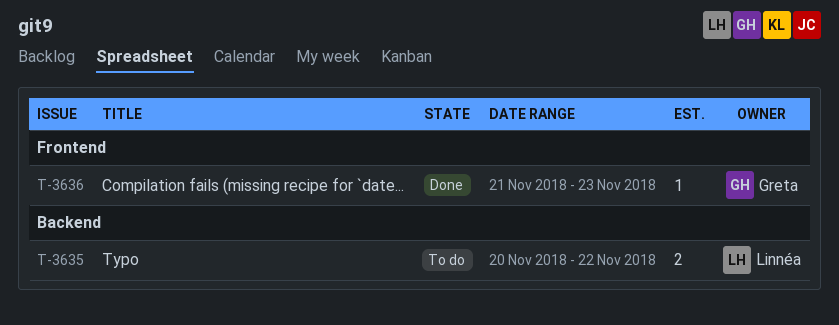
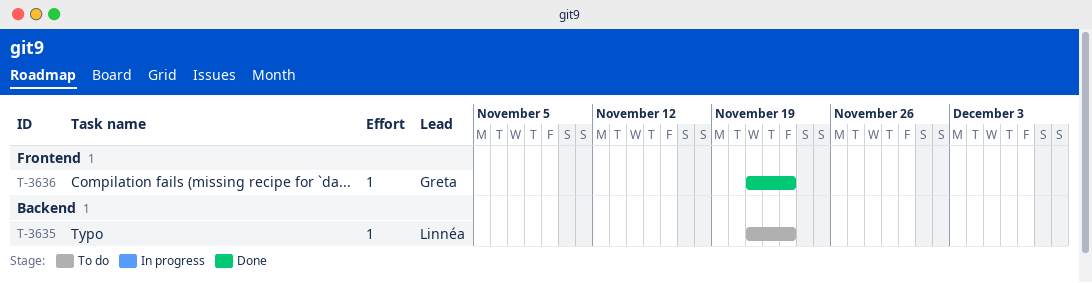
T-3635, estimate: 2 -> 1
T-3635, start: Nov 20 -> Nov 21
T-3635, due: Nov 22 -> Nov 23

